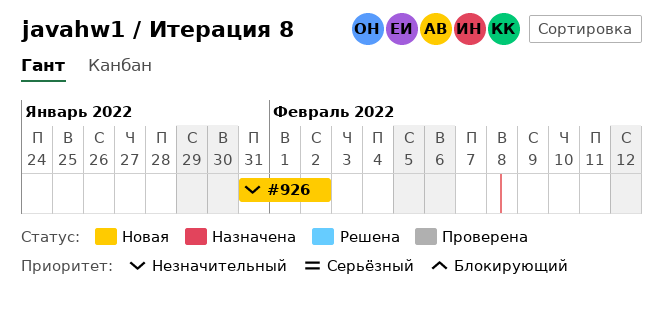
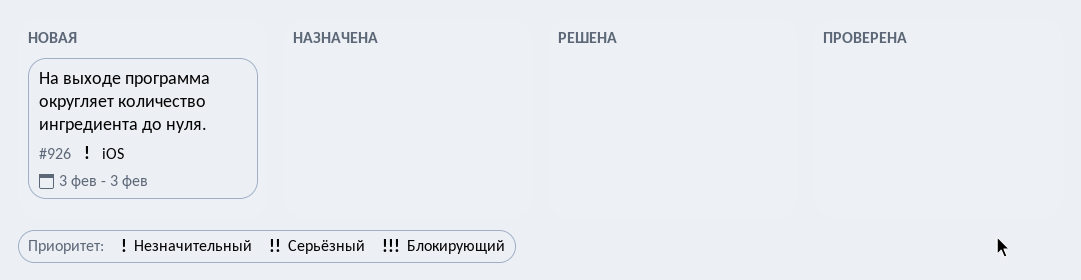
#926, start: Jan 31 -> Feb 3
#926, due: Feb 2 -> Feb 3

